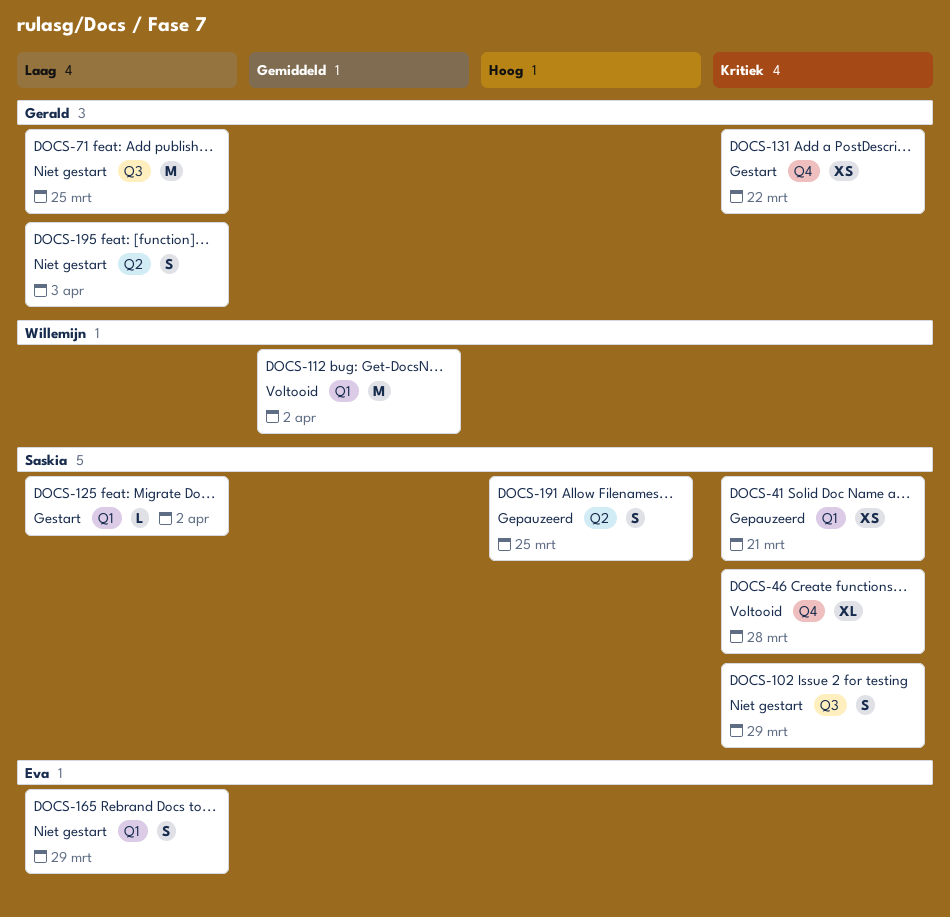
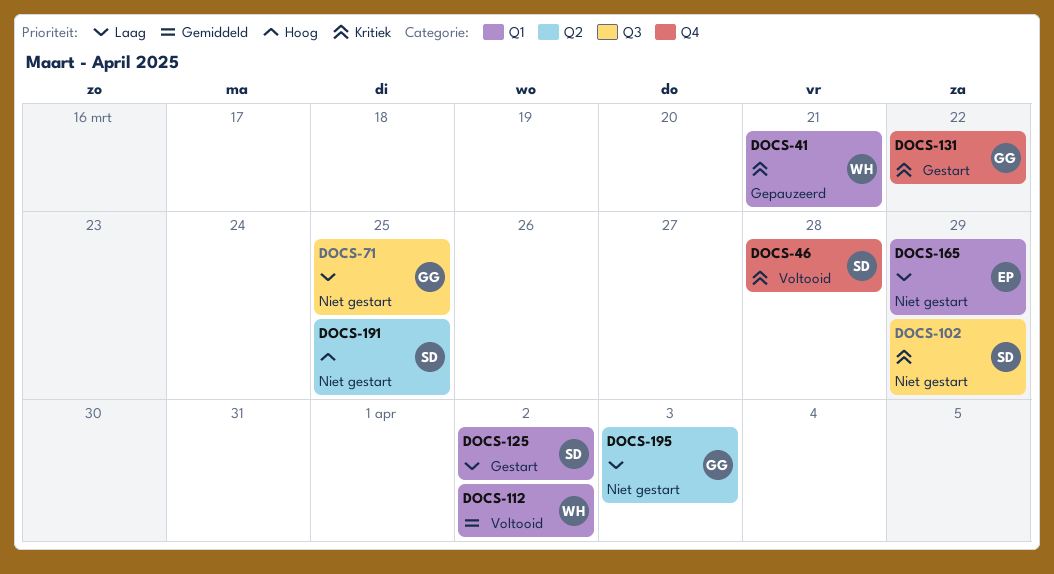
DOCS-41, owner: Saskia -> Willemijn
DOCS-191, status: Gepauzeerd -> Niet gestart

